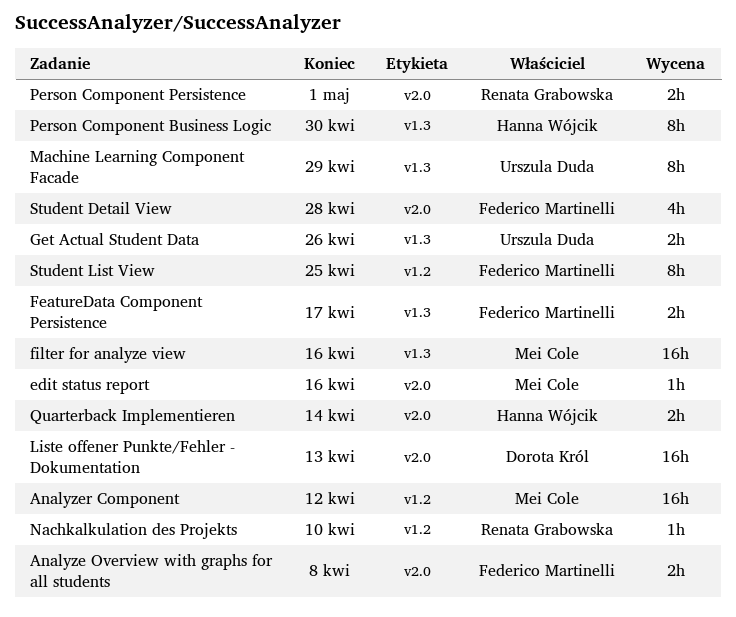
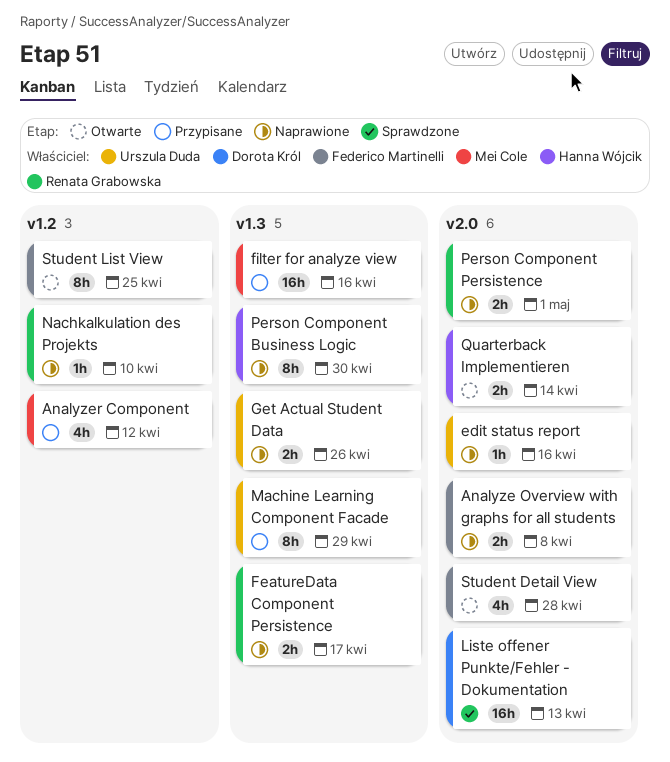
Analyzer Component, estimate: 16h -> 4h
edit status report, owner: Mei Cole -> Urszula Duda
FeatureData Component Persistence, owner: Federico Martinelli -> Renata Grabowska

